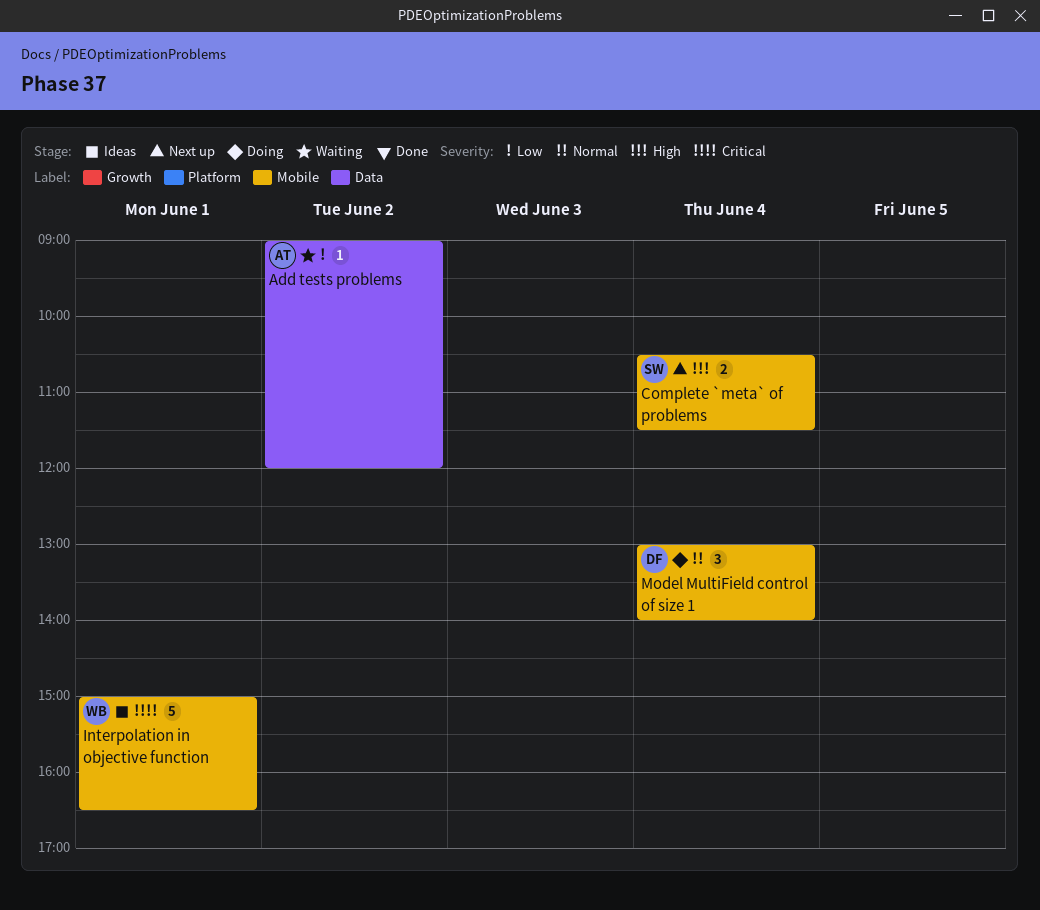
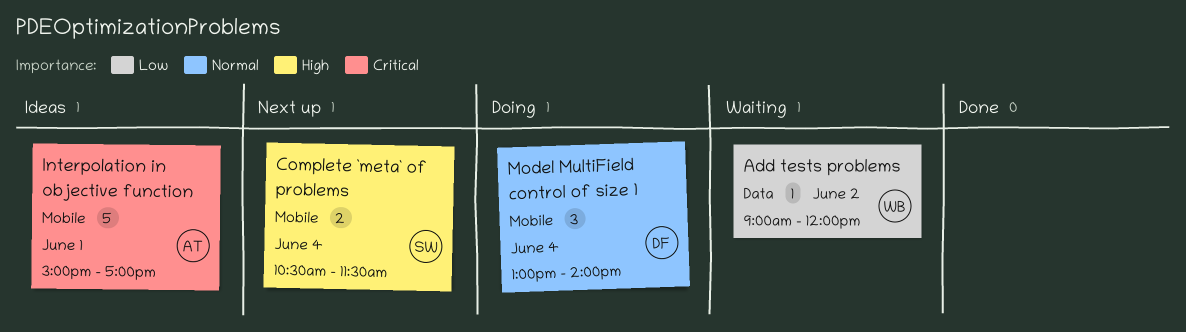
Add tests problems, owner: AT -> WB
Interpolation in objective function, owner: WB -> AT
Interpolation in objective function, ends: 16:30 -> 17:00

